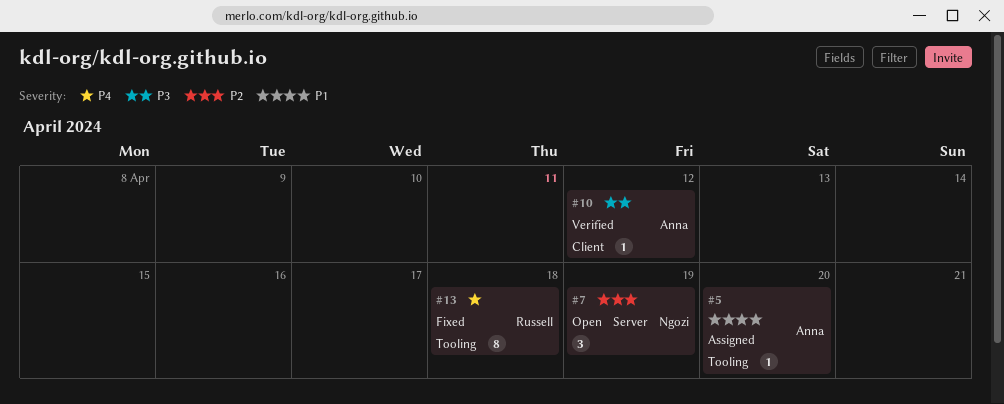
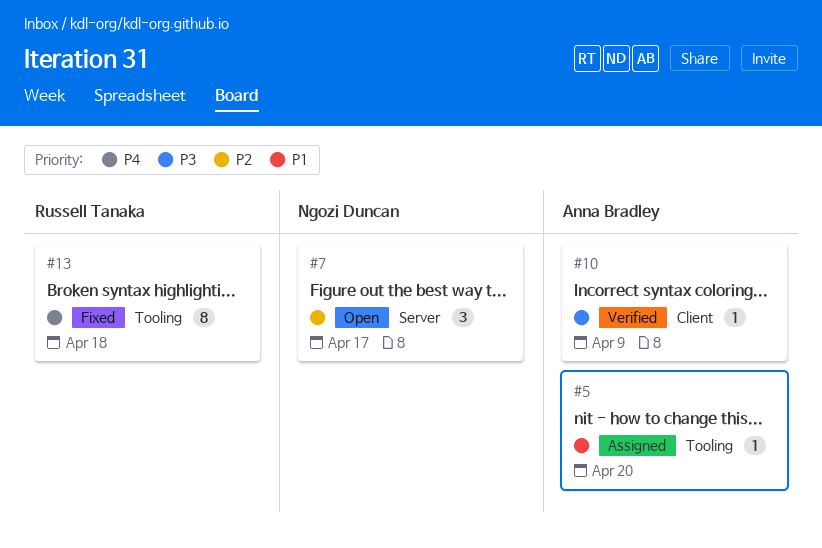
#7, due: Apr 19 -> Apr 17
#10, due: Apr 12 -> Apr 9

